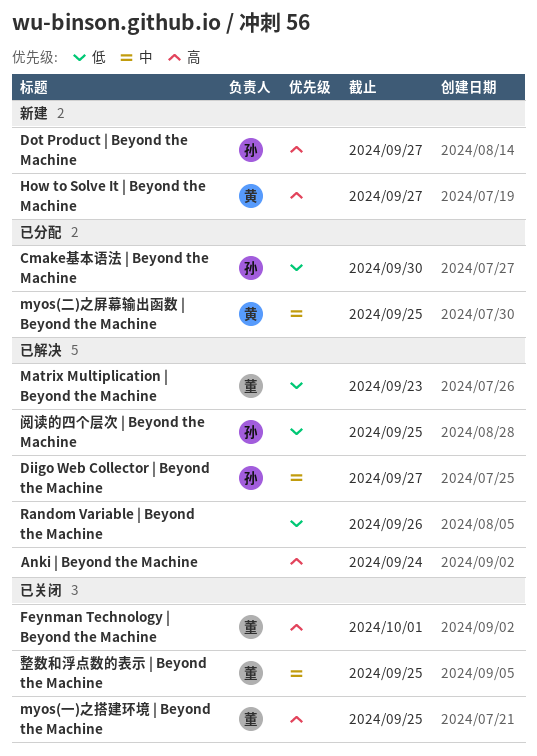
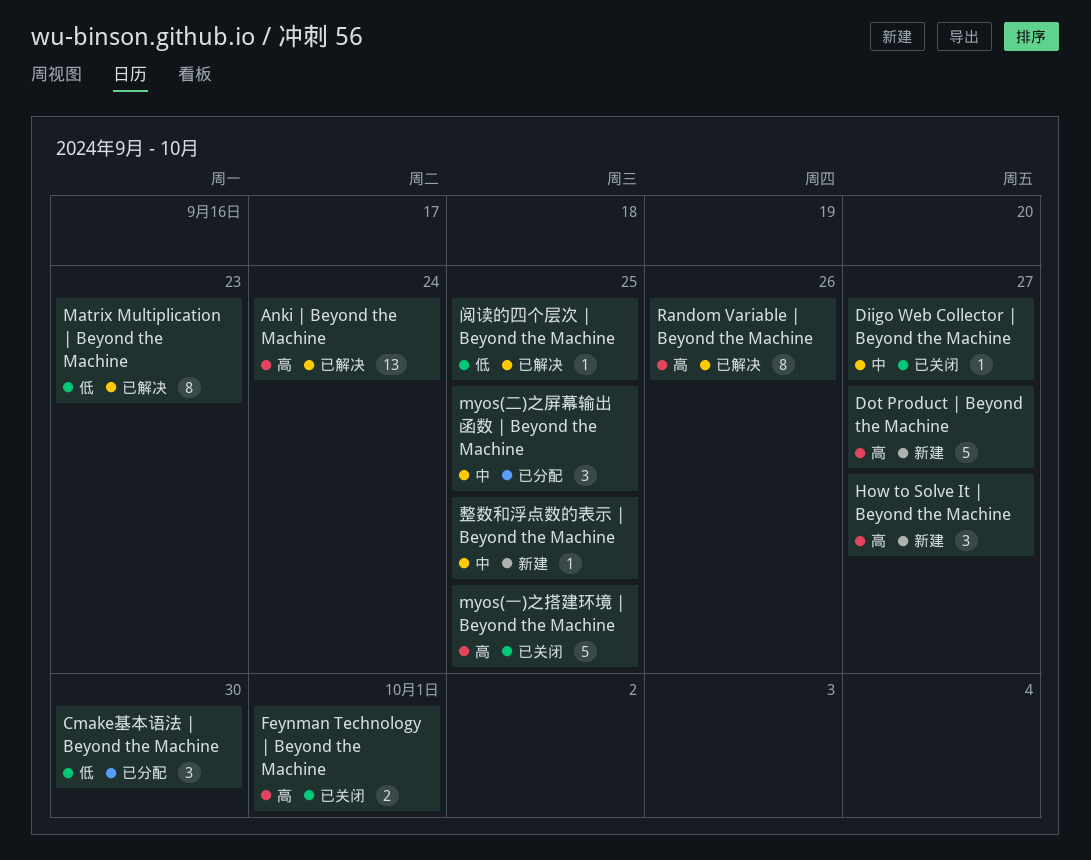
Diigo Web Collector | Beyond the Machine, status: 已解决 -> 已关闭
Random Variable | Beyond the Machine, priority: 低 -> 高
整数和浮点数的表示 | Beyond the Machine, status: 已关闭 -> 新建

